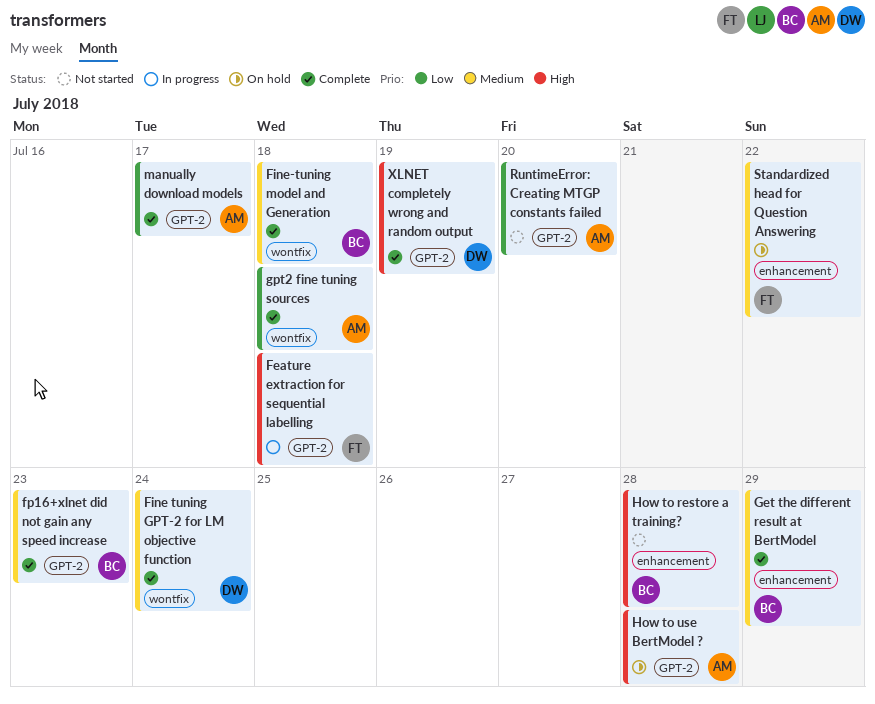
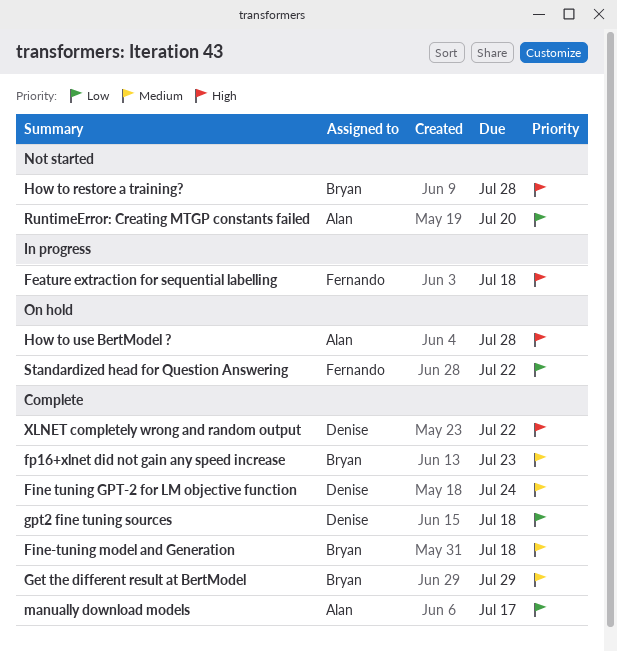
gpt2 fine tuning sources, owner: Alan -> Denise
Standardized head for Question Answering, priority: Medium -> Low
XLNET completely wrong and random output, due: Jul 19 -> Jul 22

